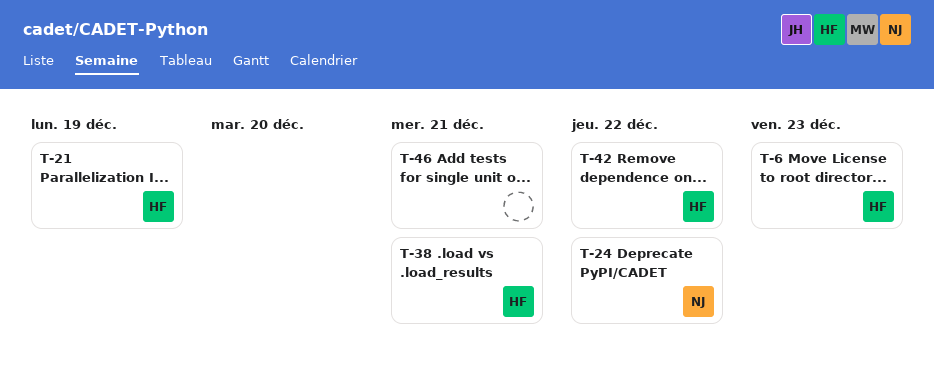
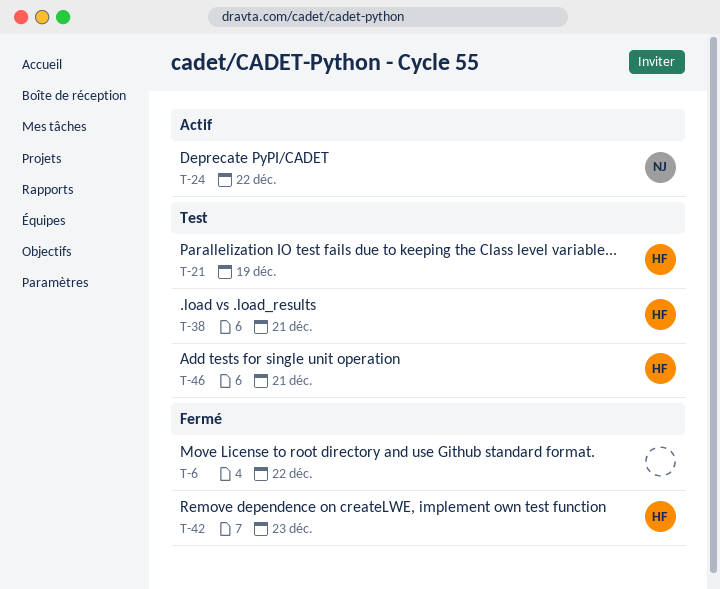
T-6, owner: HF -> none
T-6, due: Dec 23 -> Dec 22
T-42, due: Dec 22 -> Dec 23
T-46, owner: none -> HF

